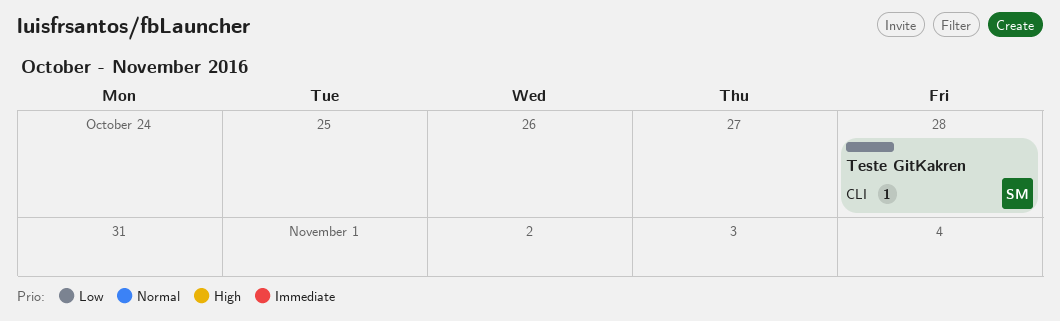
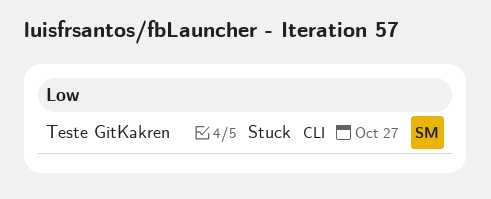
Teste GitKakren, due: Oct 28 -> Oct 27

